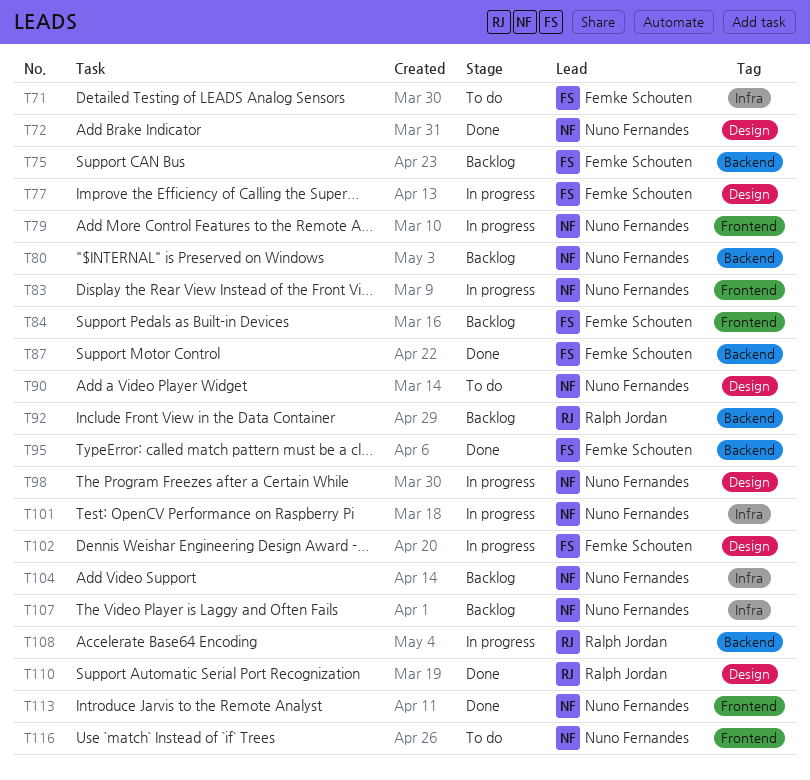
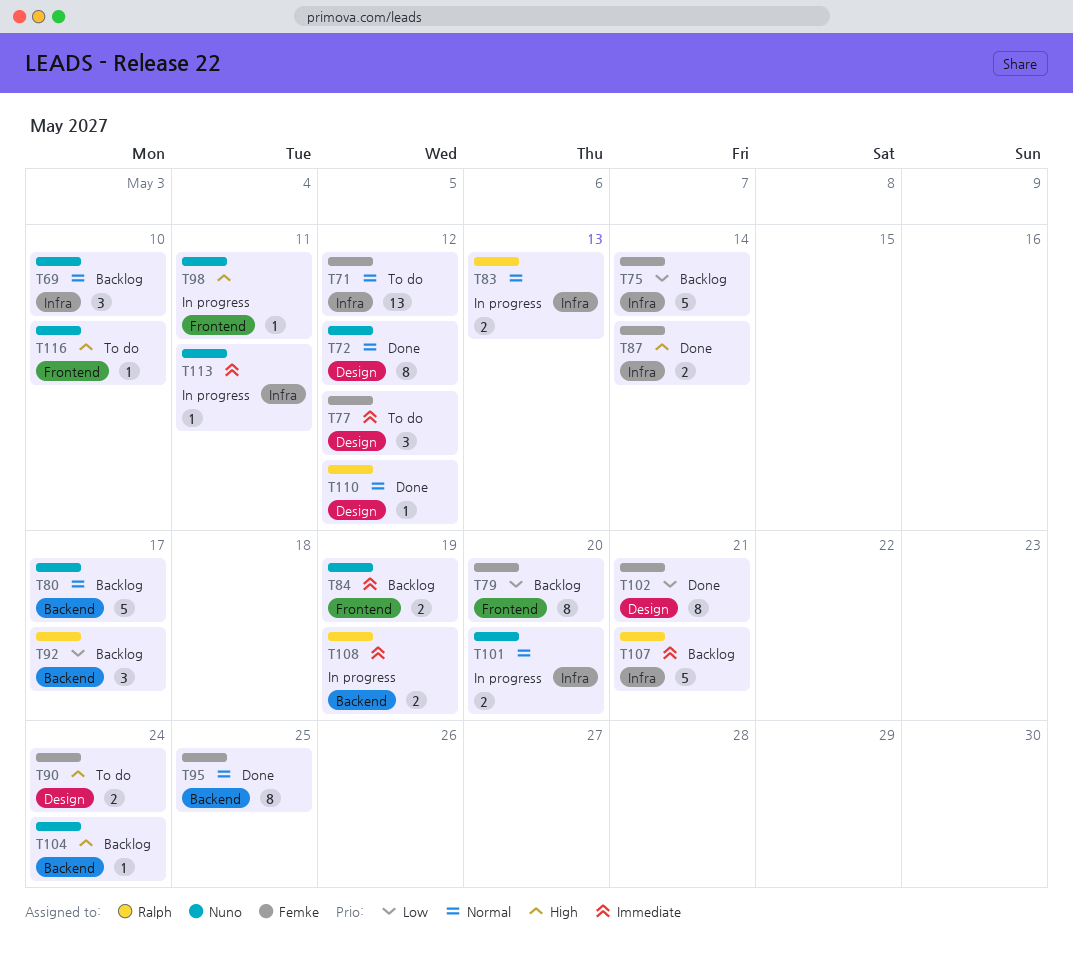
T69: none -> present
T75, label: Backend -> Infra
T77, status: In progress -> To do
T79, status: In progress -> Backlog
T79, owner: Nuno Fernandes -> Femke Schouten
T83, owner: Nuno Fernandes -> Ralph Jordan
T83, label: Frontend -> Infra
T84, owner: Femke Schouten -> Nuno Fernandes
T87, label: Backend -> Infra
T90, owner: Nuno Fernandes -> Femke Schouten
T98, label: Design -> Frontend
T102, status: In progress -> Done
T104, label: Infra -> Backend
T107, owner: Nuno Fernandes -> Ralph Jordan
T113, status: Done -> In progress
T113, label: Frontend -> Infra

